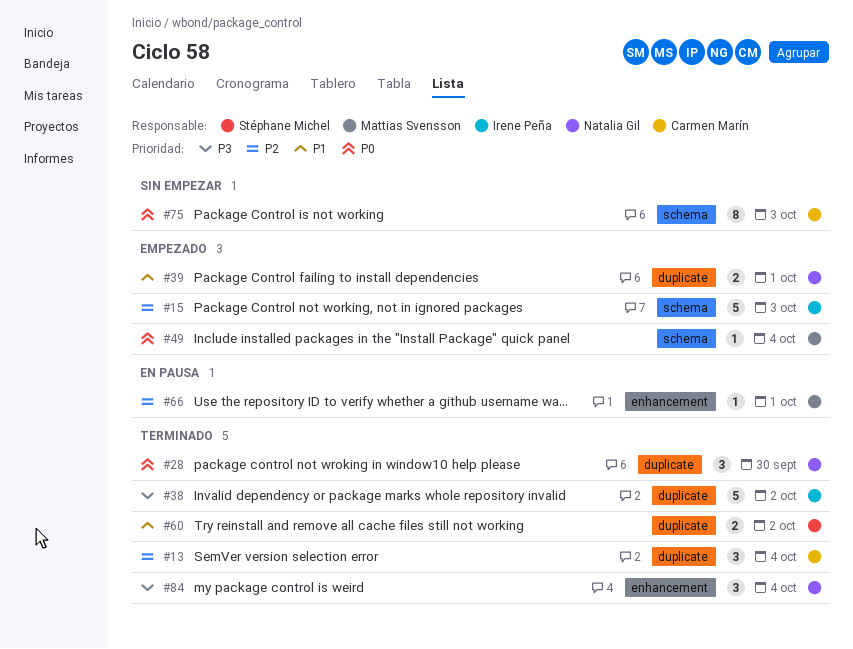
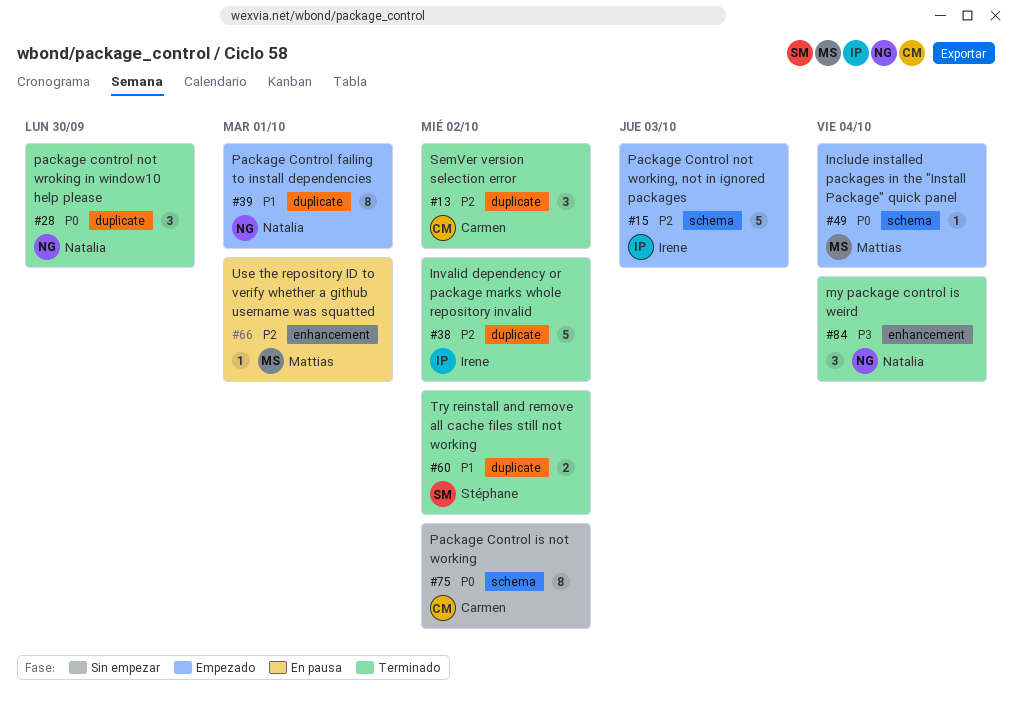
#13, due: Oct 4 -> Oct 2
#38, priority: P3 -> P2
#39, estimate: 2 -> 8
#75, due: Oct 3 -> Oct 2

